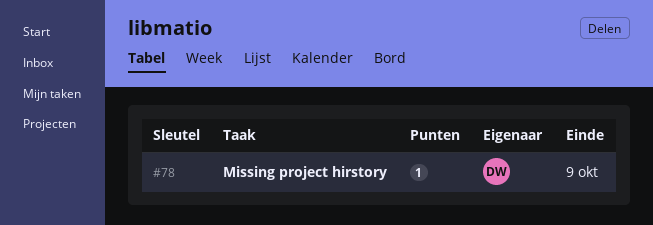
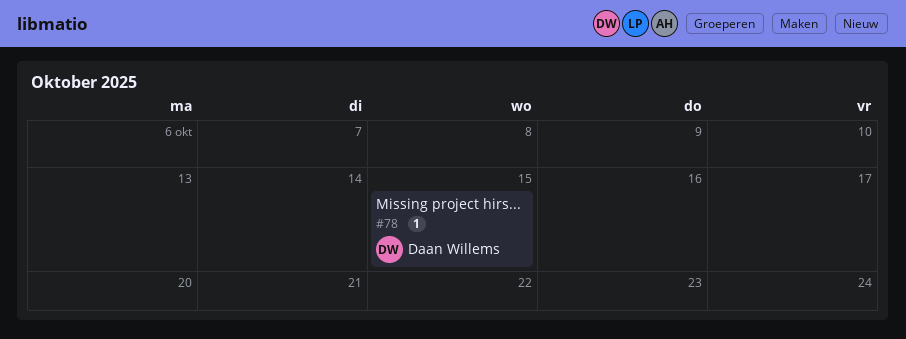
#78, due: Oct 9 -> Oct 15

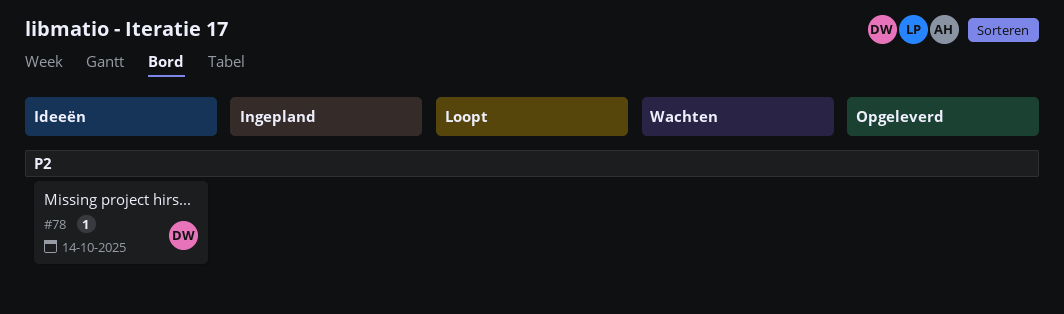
#78, due: Oct 15 -> Oct 14

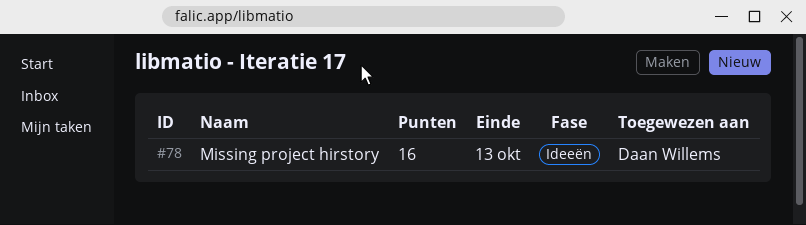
#78, estimate: 1 -> 16
#78, due: Oct 14 -> Oct 13

